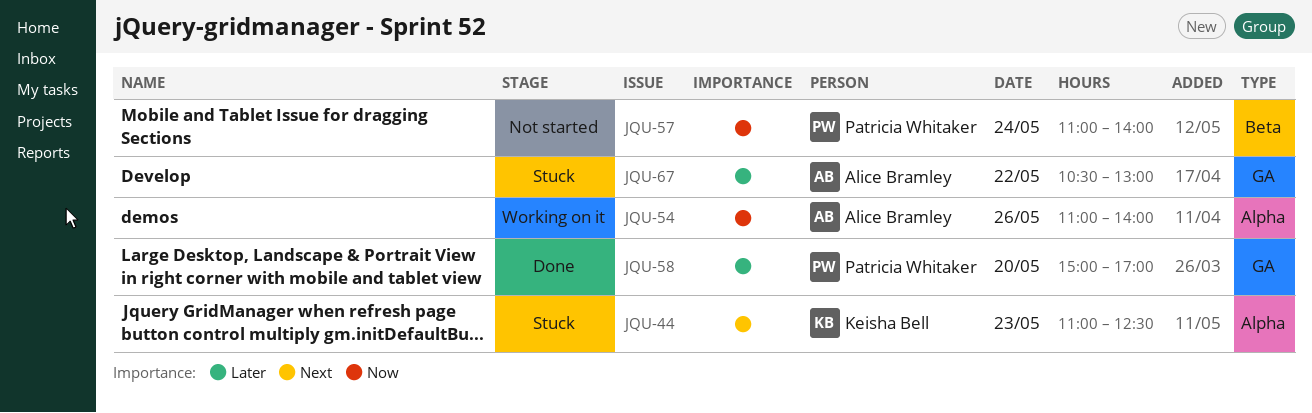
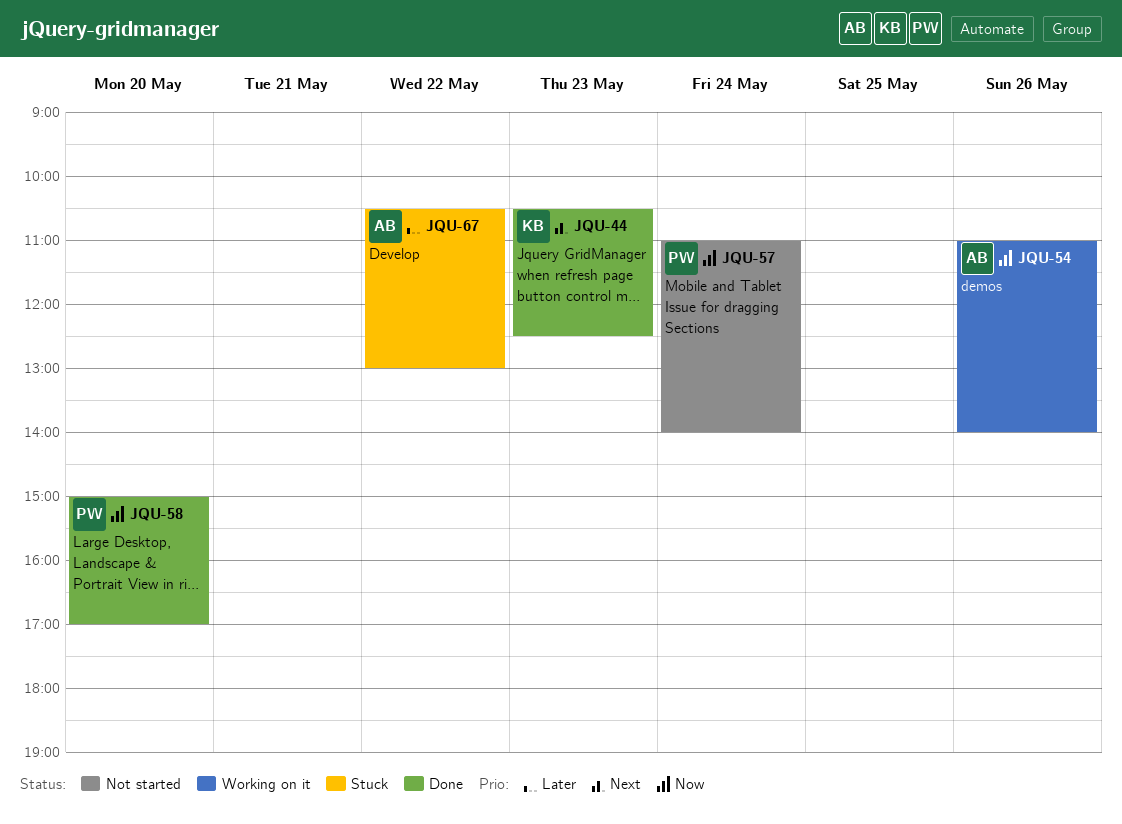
JQU-44, status: Stuck -> Done
JQU-44, begins: 11:00 -> 10:30
JQU-58, priority: Later -> Now

